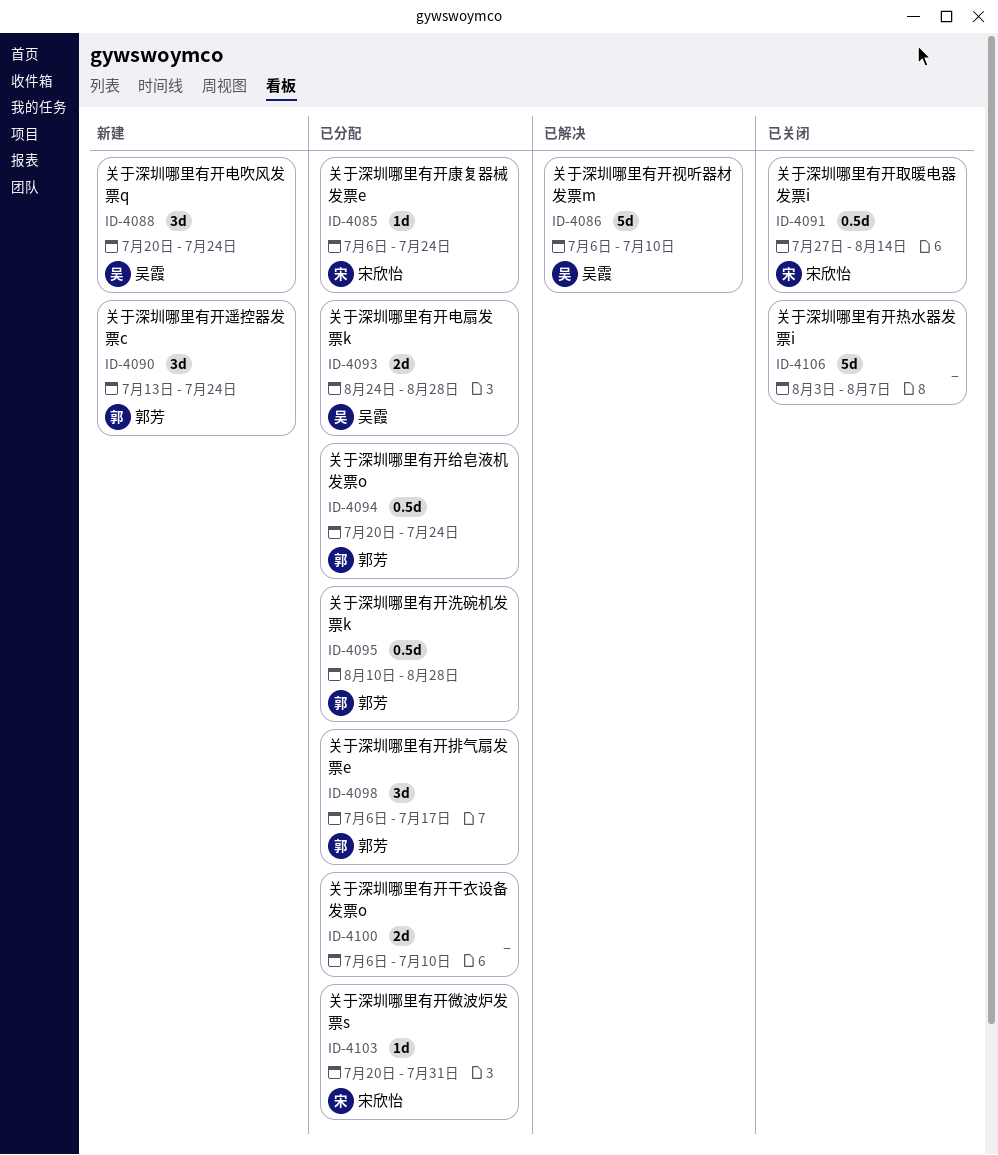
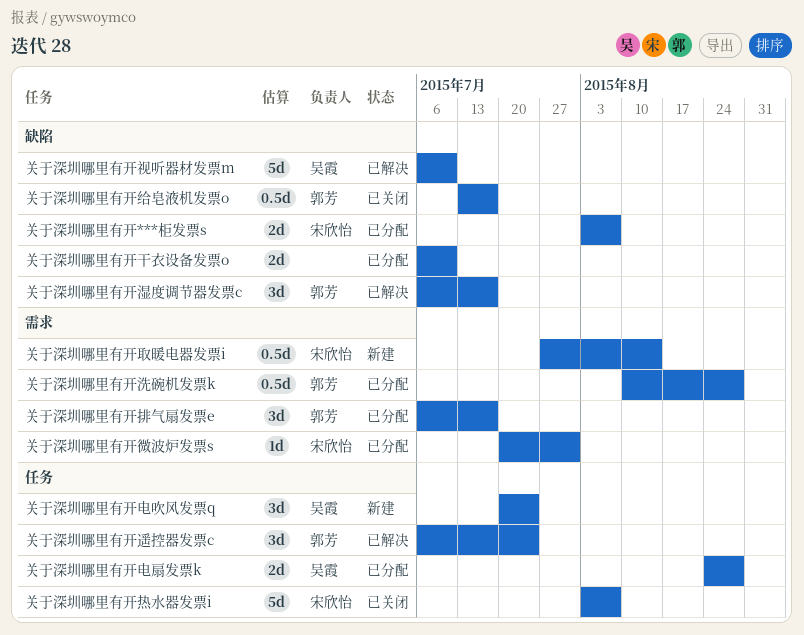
关于深圳哪里有开***柜发票s: none -> present
关于深圳哪里有开取暖电器发票i, status: 已关闭 -> 新建
关于深圳哪里有开康复器械发票e: present -> none
关于深圳哪里有开湿度调节器发票c: none -> present
关于深圳哪里有开热水器发票i, owner: none -> 宋欣怡
关于深圳哪里有开给皂液机发票o, status: 已分配 -> 已关闭
关于深圳哪里有开给皂液机发票o, start: Jul 20 -> Jul 13
关于深圳哪里有开给皂液机发票o, due: Jul 24 -> Jul 17
关于深圳哪里有开遥控器发票c, status: 新建 -> 已解决
关于深圳哪里有开遥控器发票c, start: Jul 13 -> Jul 6

